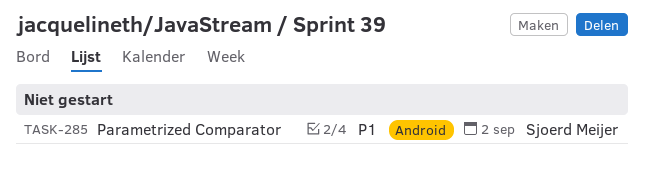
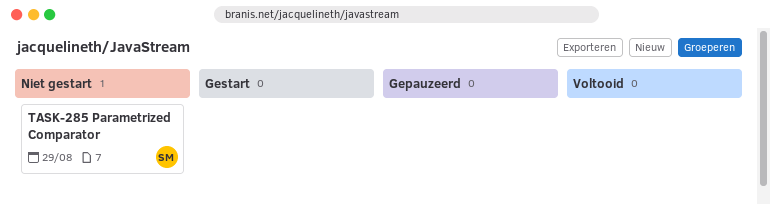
TASK-285, due: Sep 2 -> Aug 29

